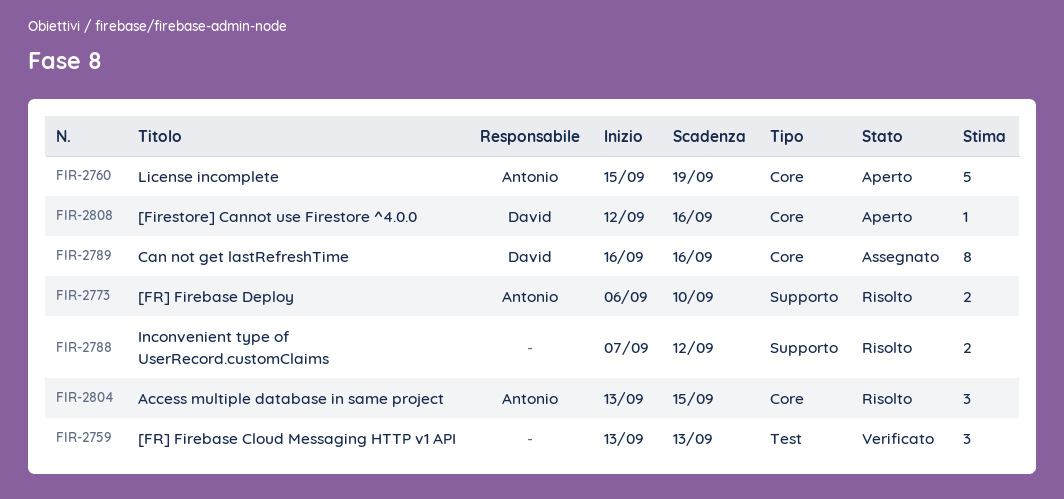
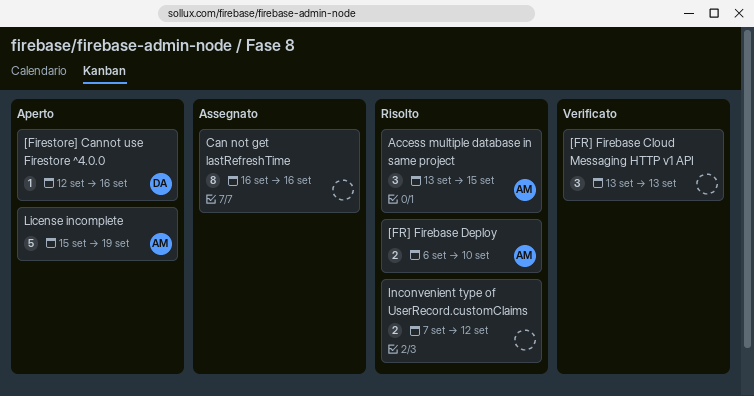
Can not get lastRefreshTime, owner: David -> none

